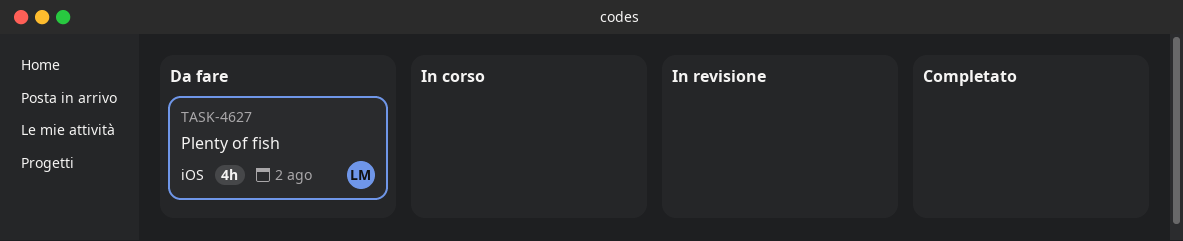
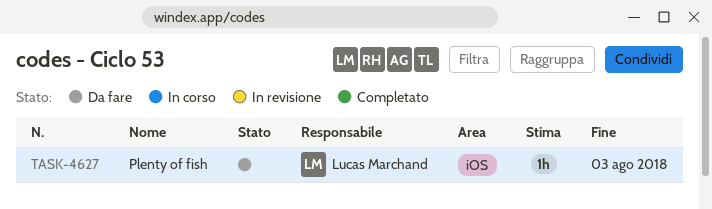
TASK-4627, estimate: 4h -> 1h
TASK-4627, due: Aug 2 -> Aug 3

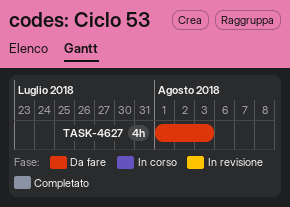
TASK-4627, estimate: 1h -> 4h

